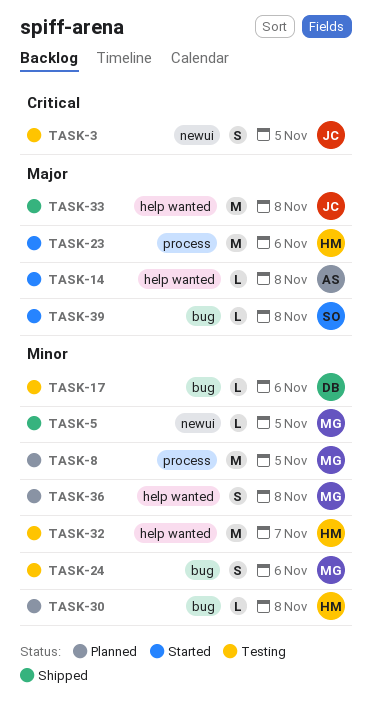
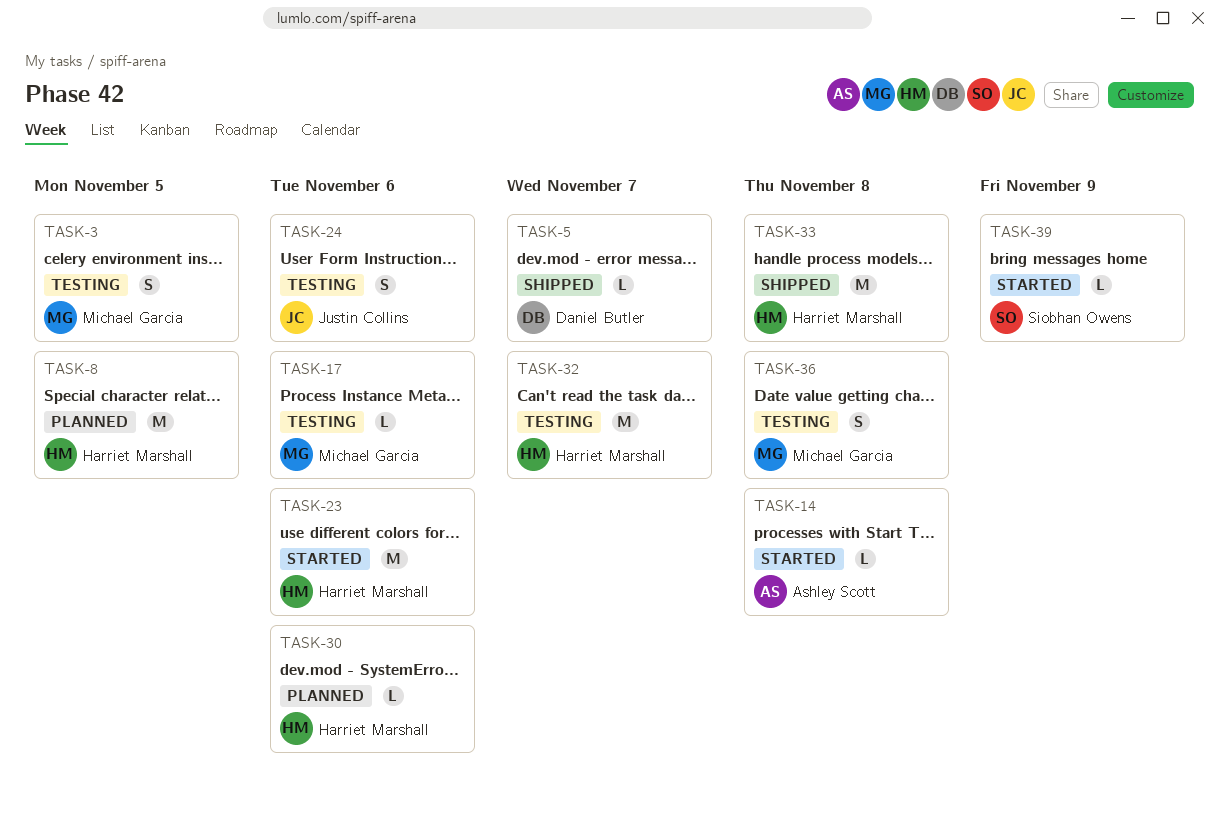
TASK-3, owner: Justin Collins -> Michael Garcia
TASK-5, owner: Michael Garcia -> Daniel Butler
TASK-5, due: Nov 5 -> Nov 7
TASK-8, owner: Michael Garcia -> Harriet Marshall
TASK-17, owner: Daniel Butler -> Michael Garcia
TASK-24, owner: Michael Garcia -> Justin Collins
TASK-30, due: Nov 8 -> Nov 6
TASK-33, owner: Justin Collins -> Harriet Marshall
TASK-36, status: Planned -> Testing
TASK-39, due: Nov 8 -> Nov 9

